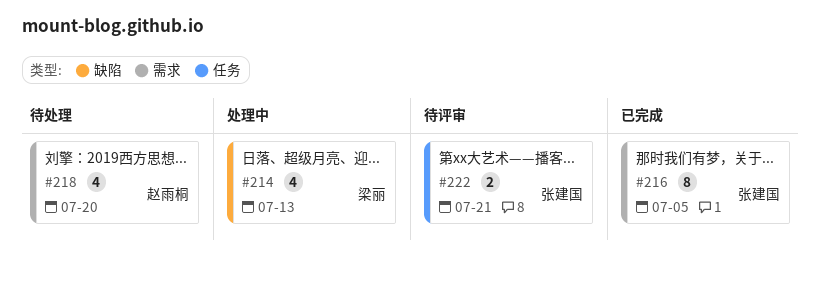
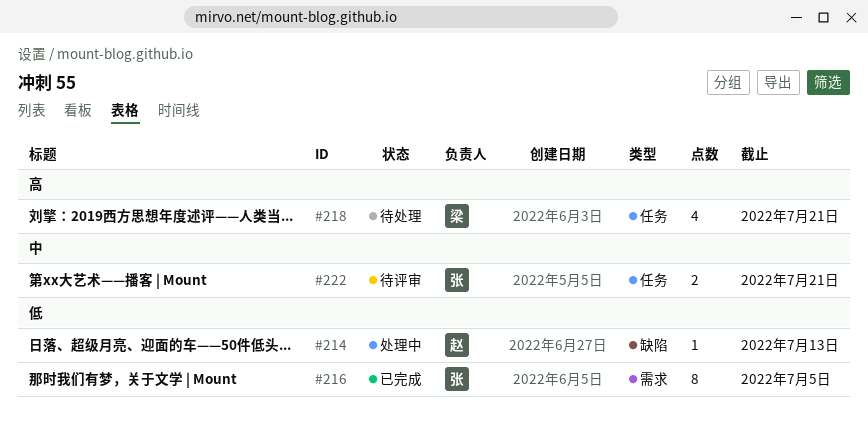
#214, owner: 梁丽 -> 赵雨桐
#214, estimate: 4 -> 1
#218, owner: 赵雨桐 -> 梁丽
#218, label: 需求 -> 任务
#218, due: Jul 20 -> Jul 21

